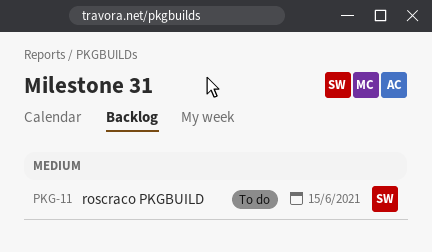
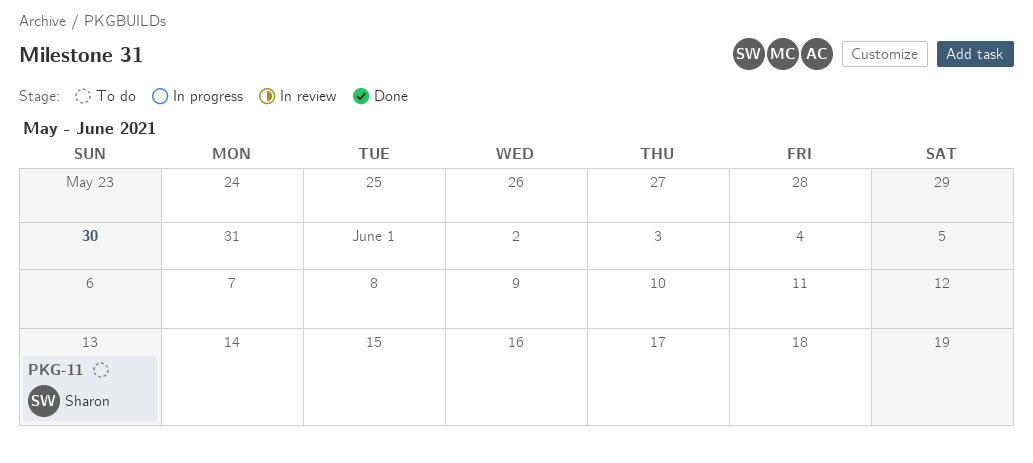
PKG-11, due: Jun 15 -> Jun 13

